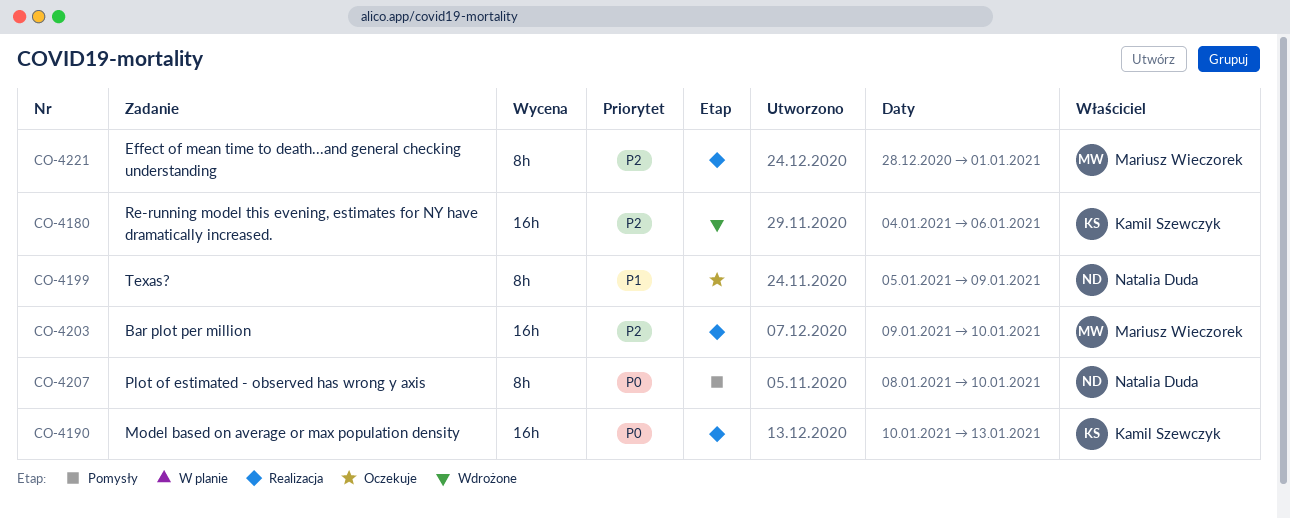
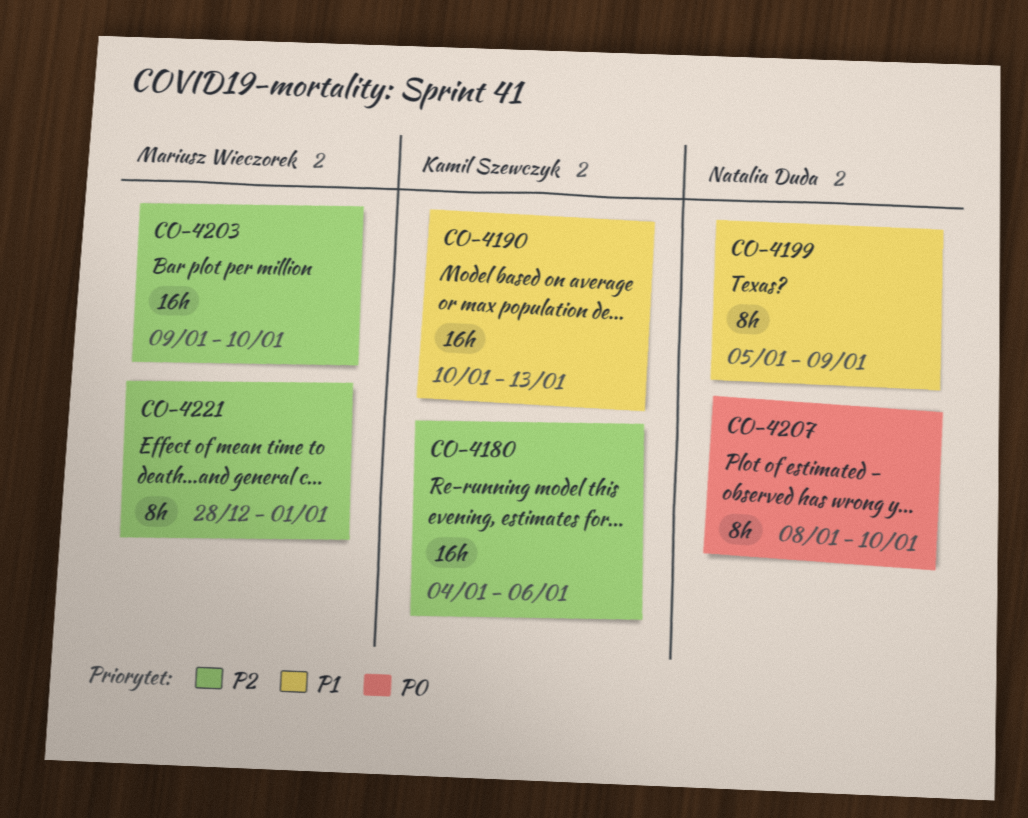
CO-4190, priority: P0 -> P1

